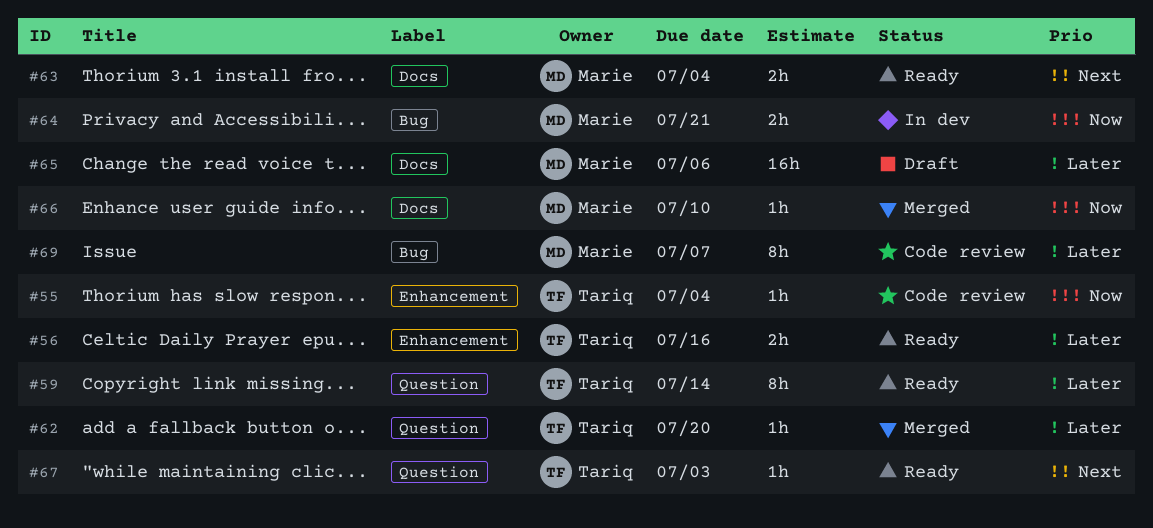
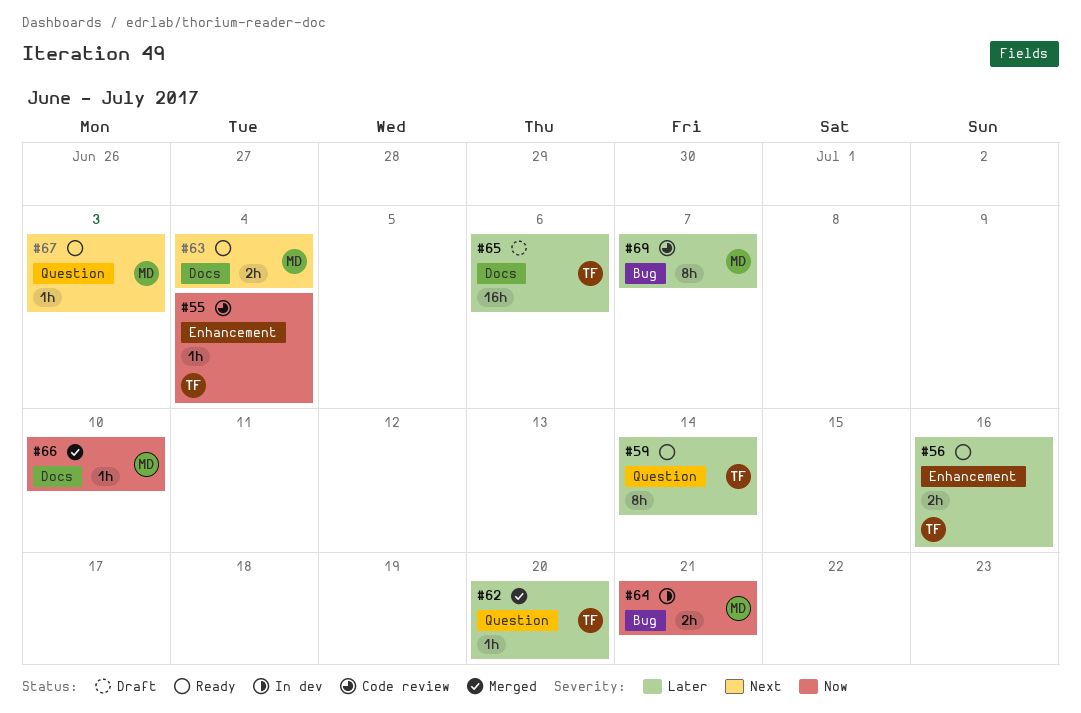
#65, owner: Marie -> Tariq
#67, owner: Tariq -> Marie

